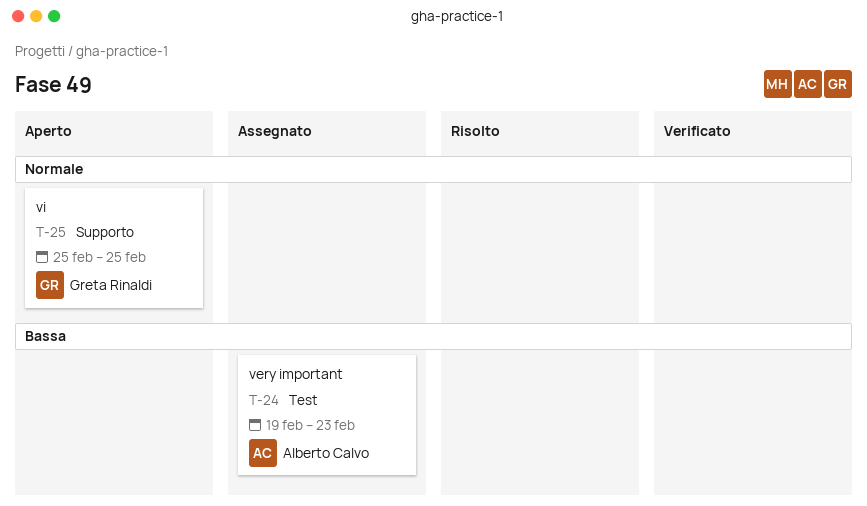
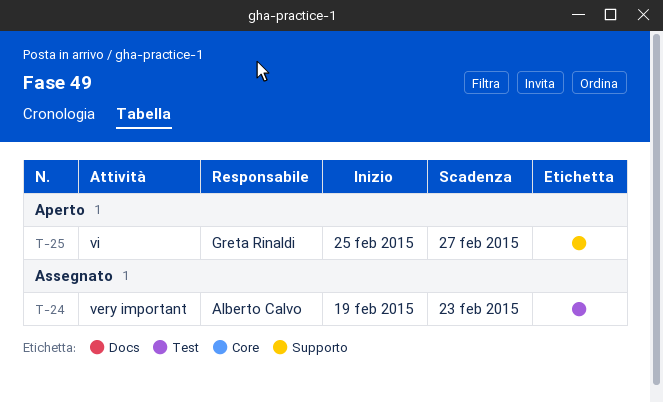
T-25, due: Feb 25 -> Feb 27

